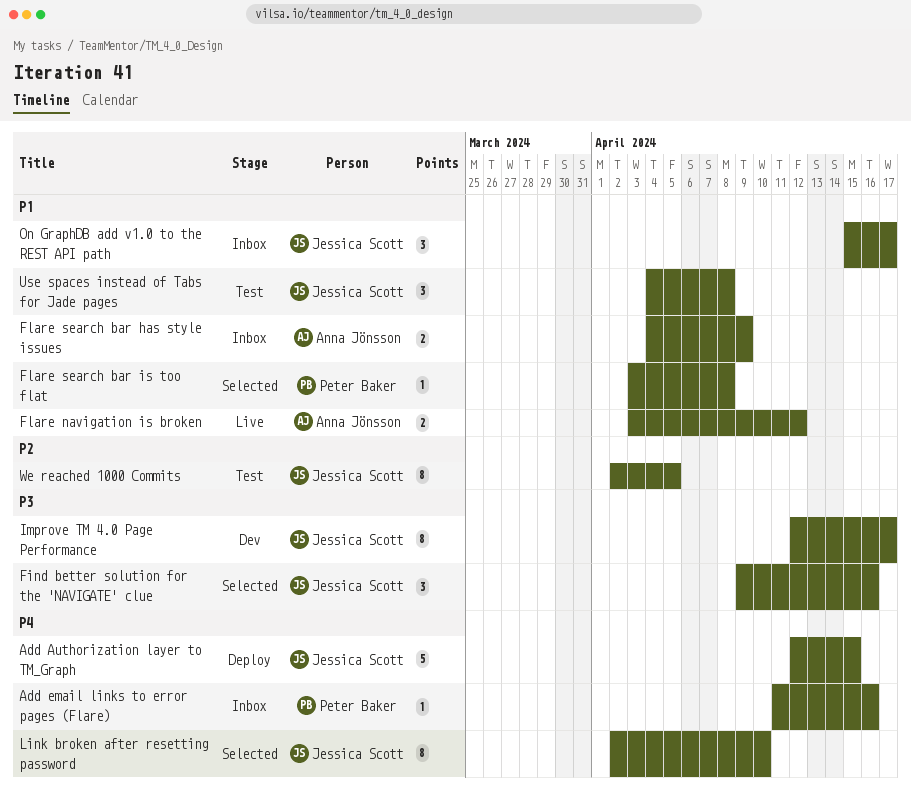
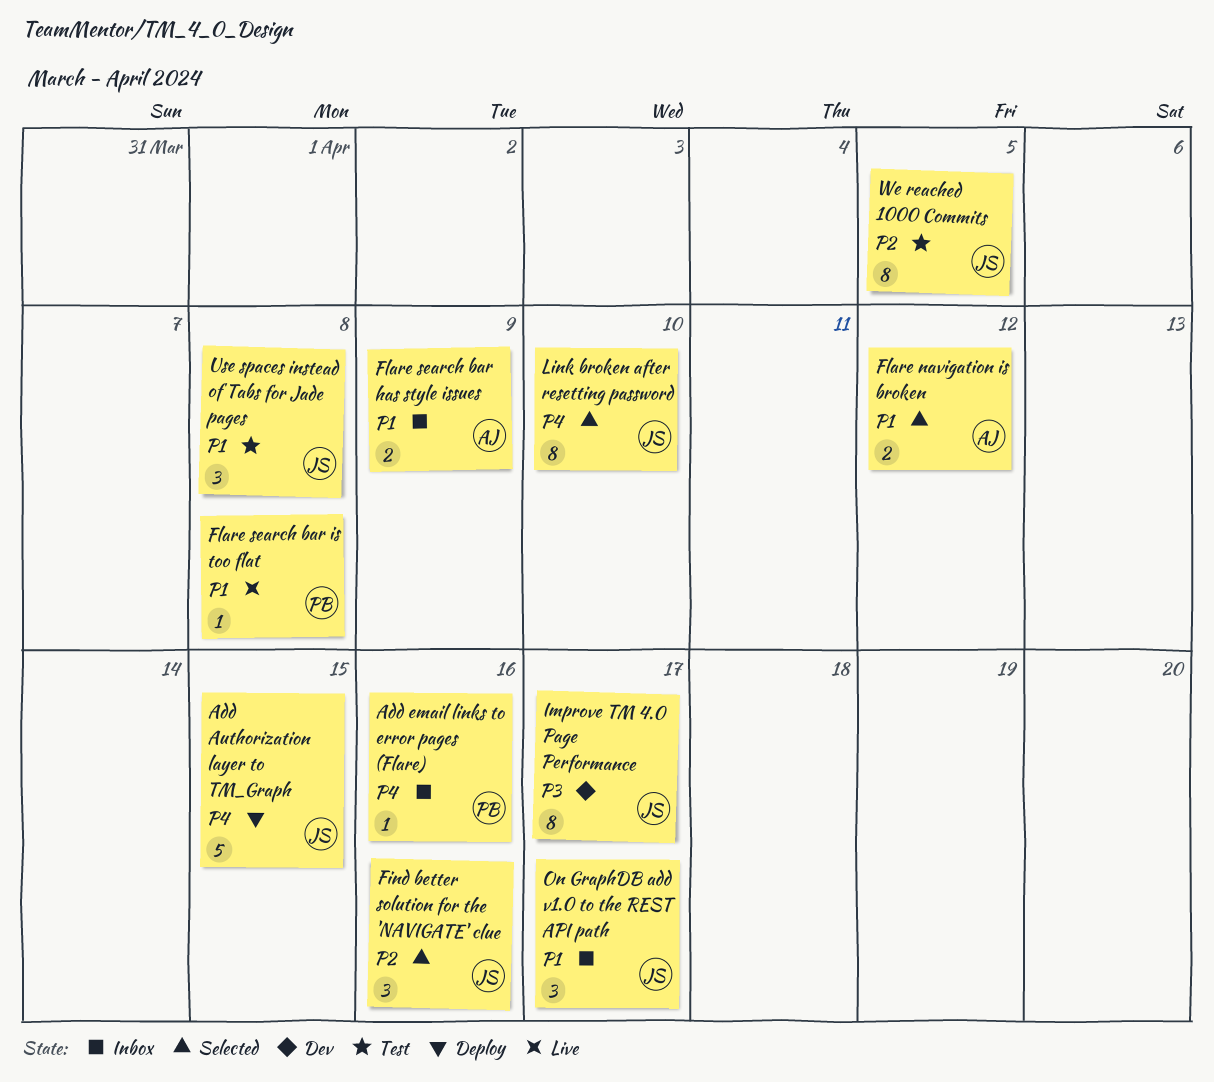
Find better solution for the 'NAVIGATE' clue, priority: P3 -> P2
Flare navigation is broken, status: Live -> Selected
Flare search bar is too flat, status: Selected -> Live

